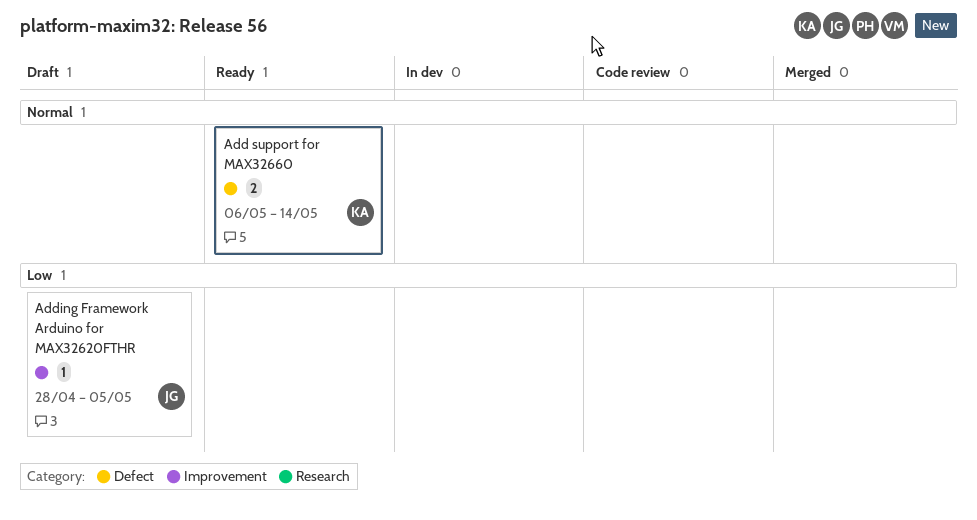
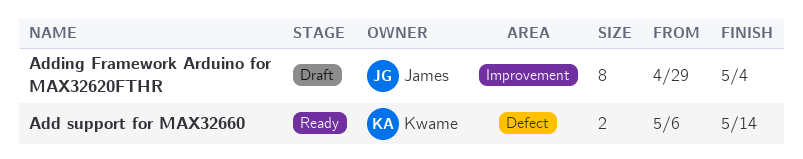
Adding Framework Arduino for MAX32620FTHR, estimate: 1 -> 8
Adding Framework Arduino for MAX32620FTHR, start: Apr 28 -> Apr 29
Adding Framework Arduino for MAX32620FTHR, due: May 5 -> May 4

